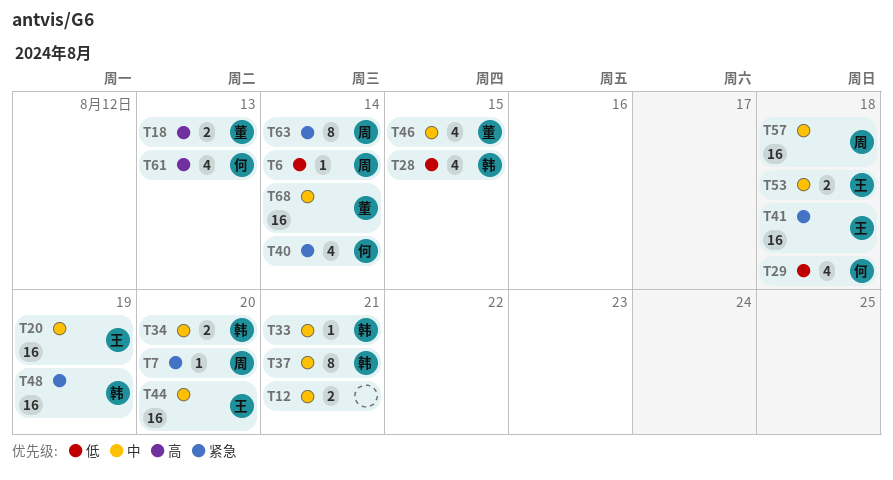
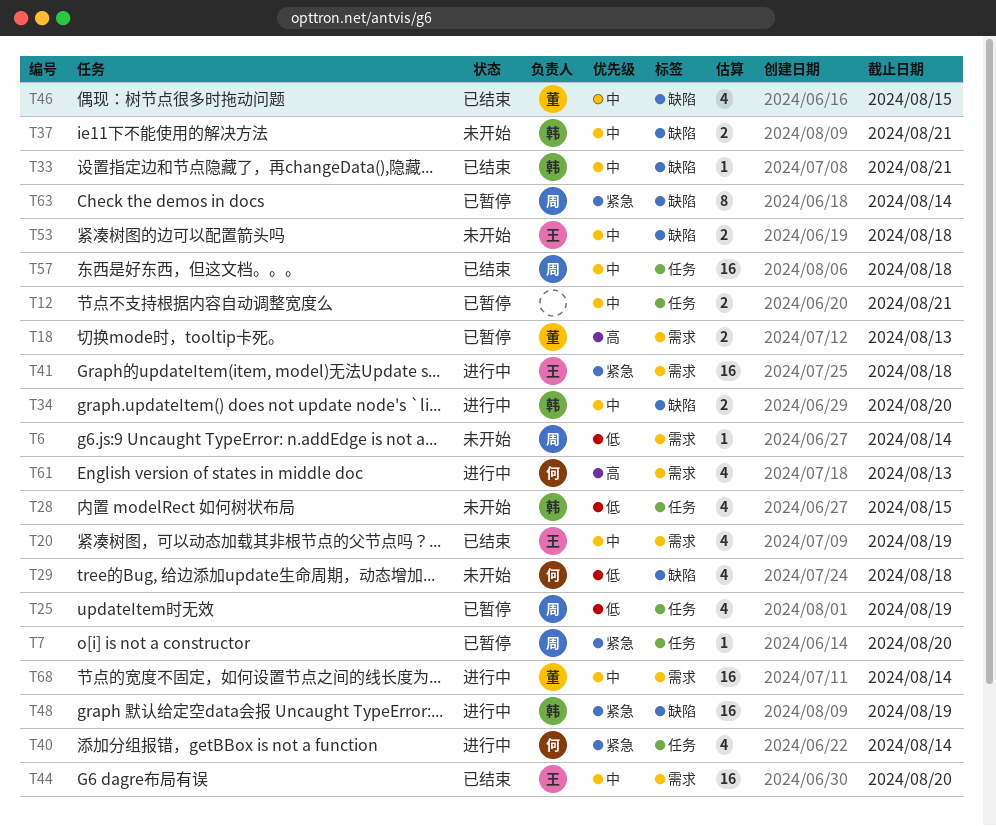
T20, estimate: 16 -> 4
T25: none -> present
T37, estimate: 8 -> 2

